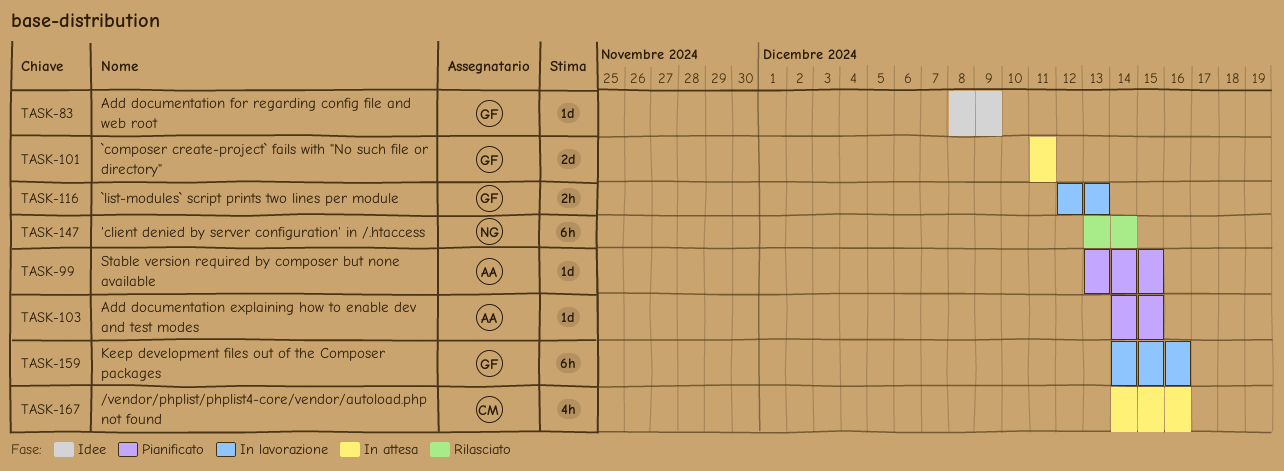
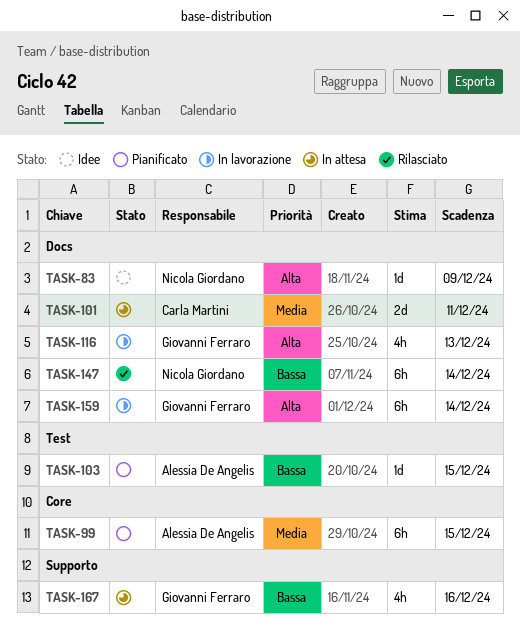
TASK-83, owner: Giovanni Ferraro -> Nicola Giordano
TASK-99, estimate: 1d -> 6h
TASK-101, owner: Giovanni Ferraro -> Carla Martini
TASK-116, estimate: 2h -> 4h
TASK-159, due: Dec 16 -> Dec 14
TASK-167, owner: Carla Martini -> Giovanni Ferraro

